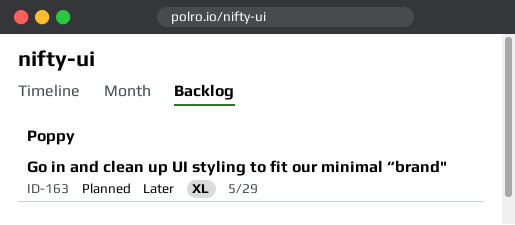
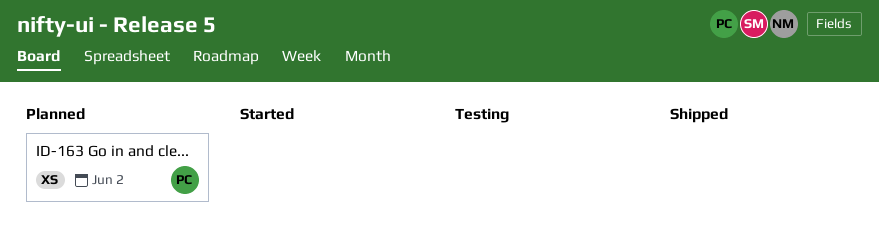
ID-163, estimate: XL -> XS
ID-163, due: May 29 -> Jun 2

